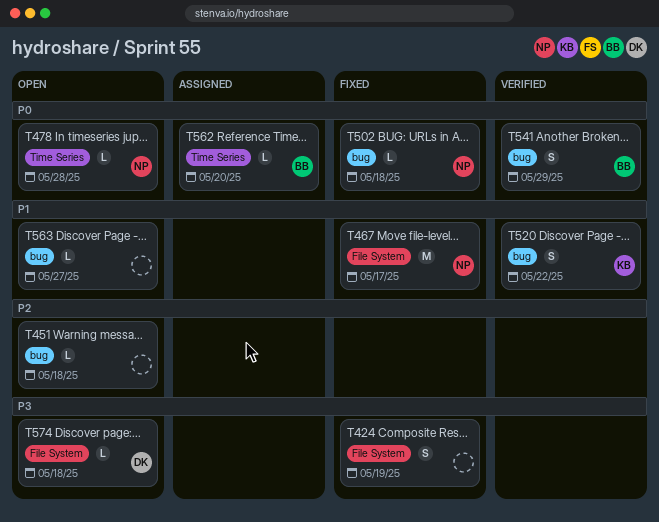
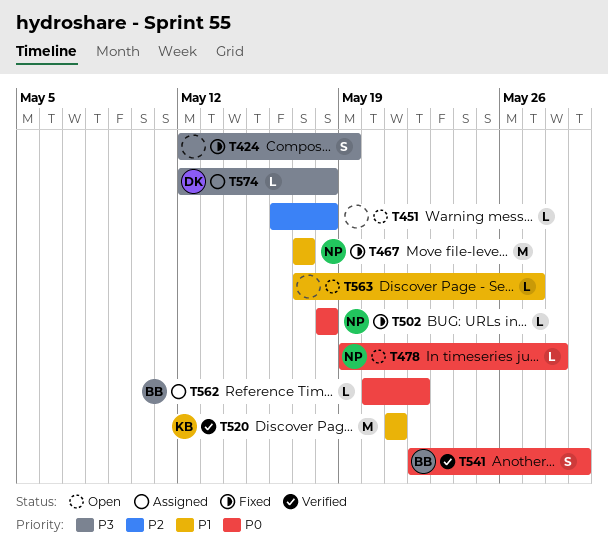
T520, estimate: S -> M
T520, due: May 22 -> May 21
T562, due: May 20 -> May 22
T574, status: Open -> Assigned

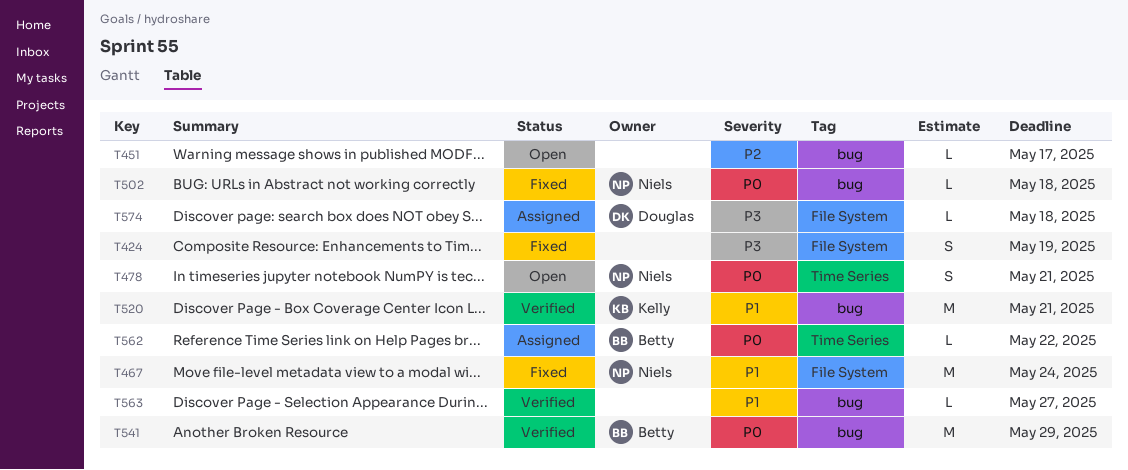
T451, due: May 18 -> May 17
T467, due: May 17 -> May 24
T478, estimate: L -> S
T478, due: May 28 -> May 21
T541, estimate: S -> M
T563, status: Open -> Verified

